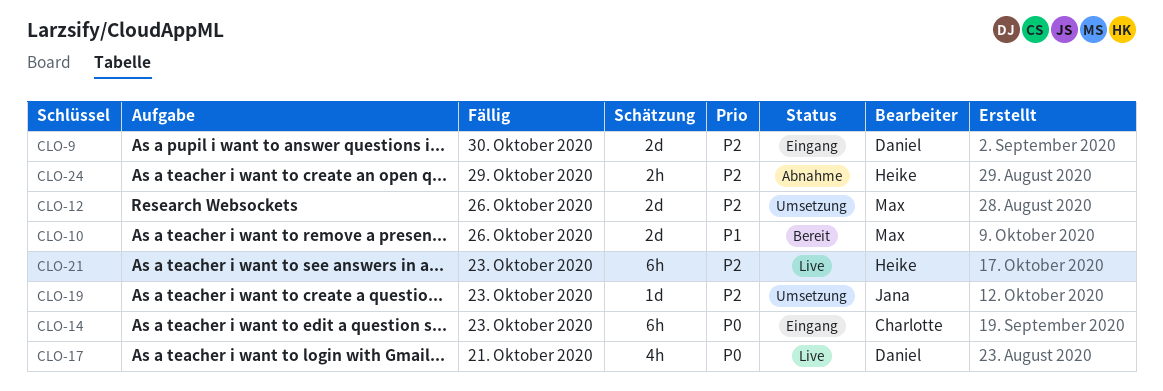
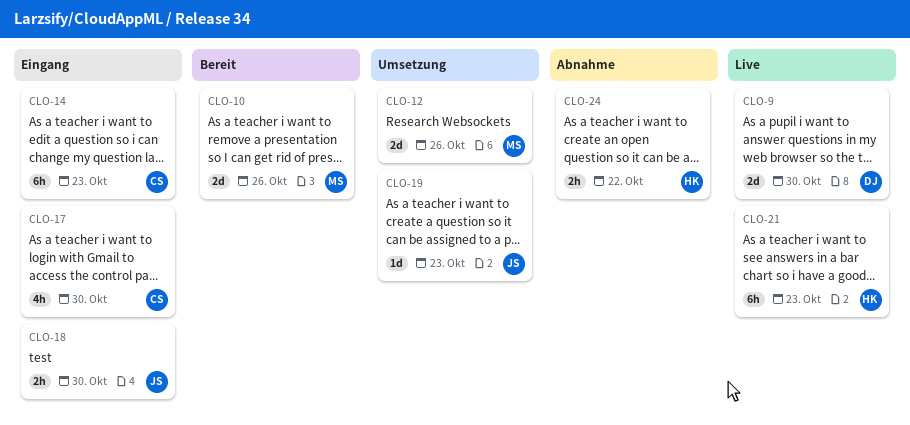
CLO-9, status: Eingang -> Live
CLO-17, status: Live -> Eingang
CLO-17, owner: Daniel -> Charlotte
CLO-17, due: Oct 21 -> Oct 30
CLO-18: none -> present
CLO-24, due: Oct 29 -> Oct 22

